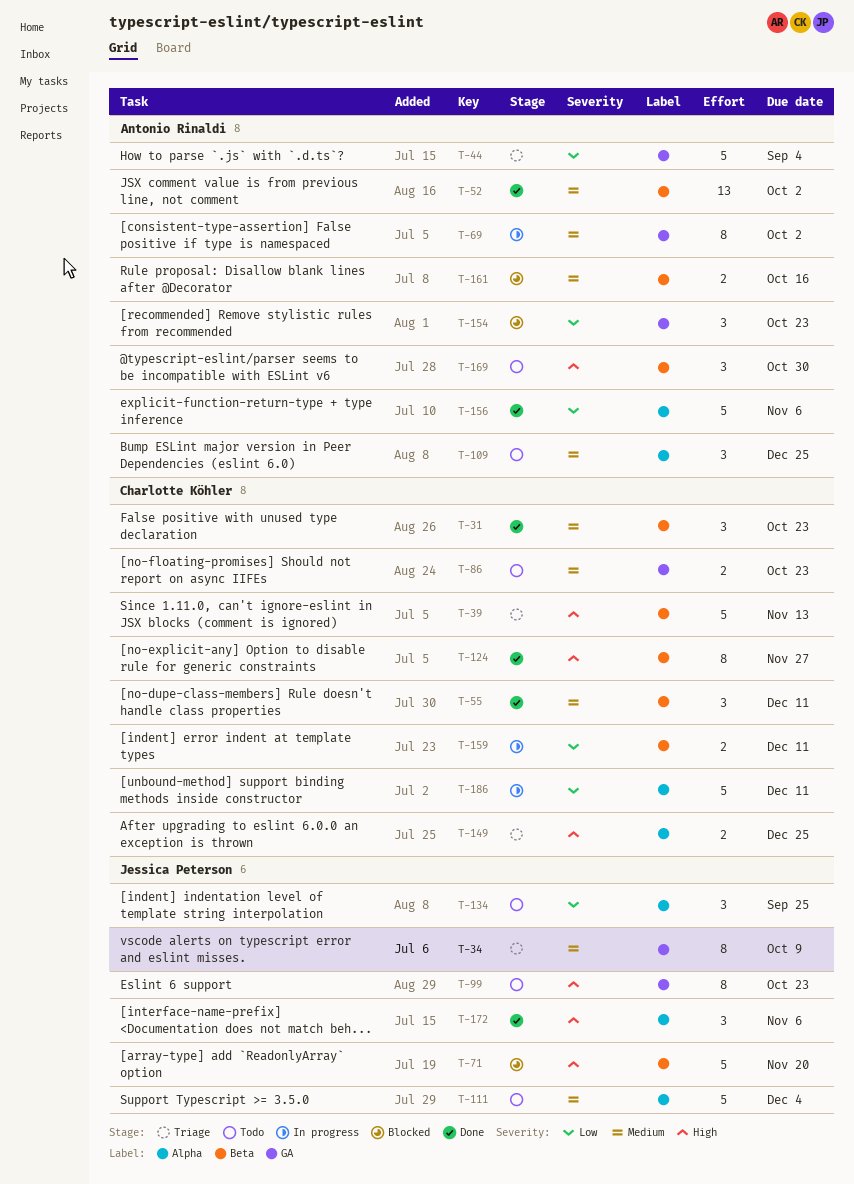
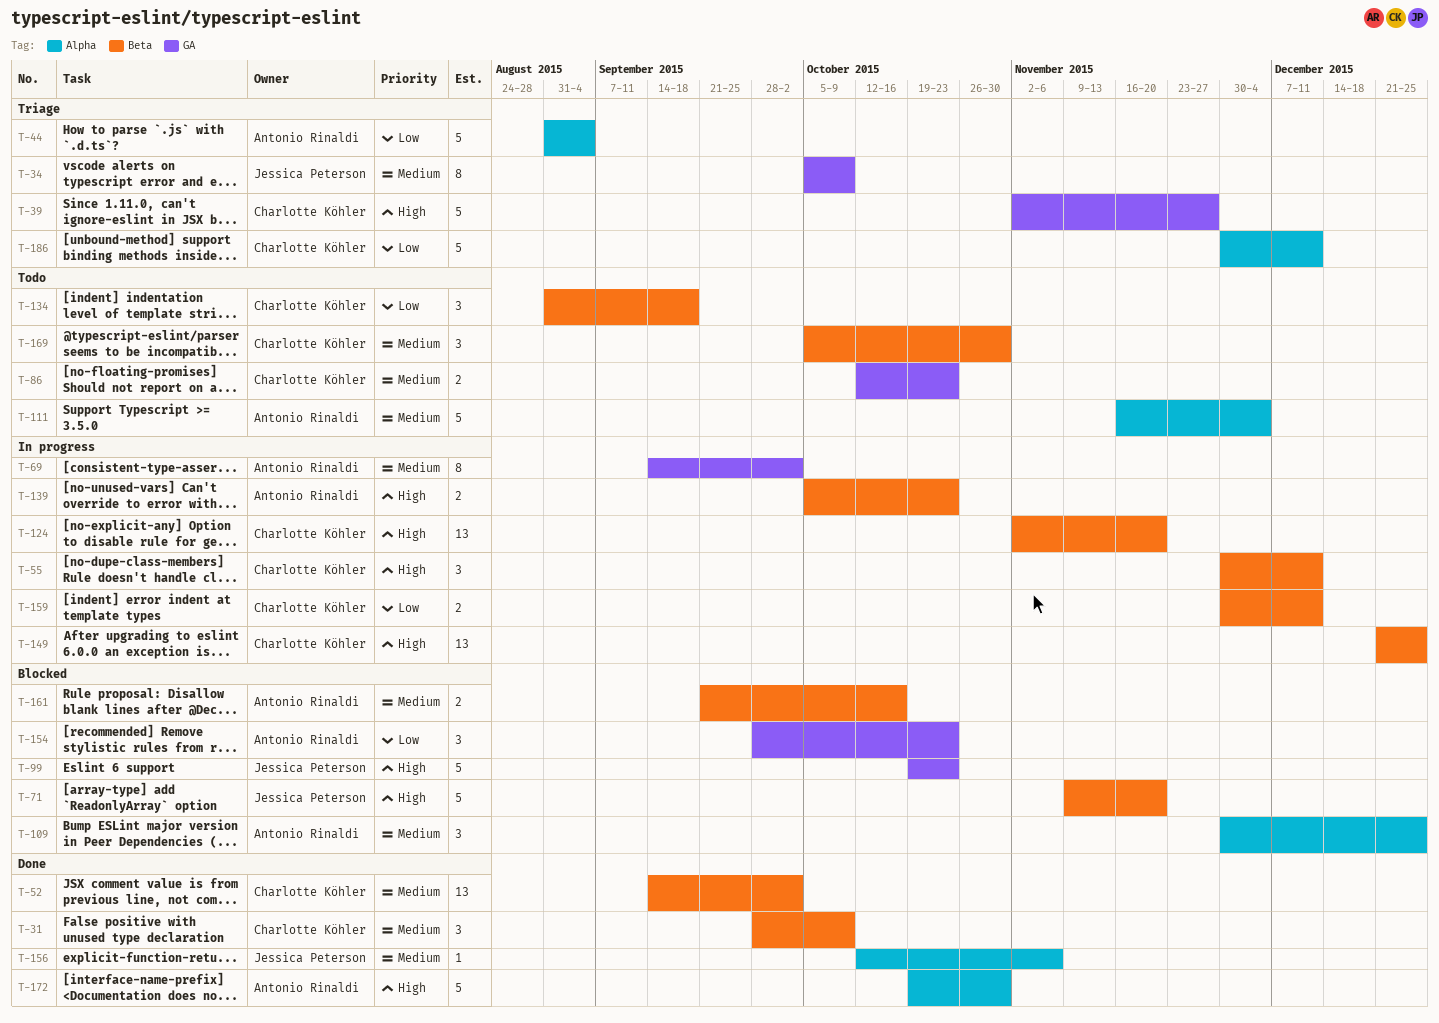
T-31, due: Oct 23 -> Oct 9
T-39, label: Beta -> GA
T-39, due: Nov 13 -> Nov 27
T-44, label: GA -> Alpha
T-52, owner: Antonio Rinaldi -> Charlotte Köhler
T-55, status: Done -> In progress
T-55, priority: Medium -> High
T-99, status: Todo -> Blocked
T-99, estimate: 8 -> 5
T-109, status: Todo -> Blocked
T-111, owner: Jessica Peterson -> Antonio Rinaldi
T-124, status: Done -> In progress
T-124, estimate: 8 -> 13
T-124, due: Nov 27 -> Nov 20
T-134, owner: Jessica Peterson -> Charlotte Köhler
T-134, label: Alpha -> Beta
T-134, due: Sep 25 -> Sep 18
T-139: none -> present
T-149, status: Triage -> In progress
T-149, label: Alpha -> Beta
T-149, estimate: 2 -> 13
T-156, owner: Antonio Rinaldi -> Jessica Peterson
T-156, priority: Low -> Medium
T-156, estimate: 5 -> 1
T-169, owner: Antonio Rinaldi -> Charlotte Köhler
T-169, priority: High -> Medium
T-172, owner: Jessica Peterson -> Antonio Rinaldi
T-172, estimate: 3 -> 5
T-172, due: Nov 6 -> Oct 30
T-186, status: In progress -> Triage

